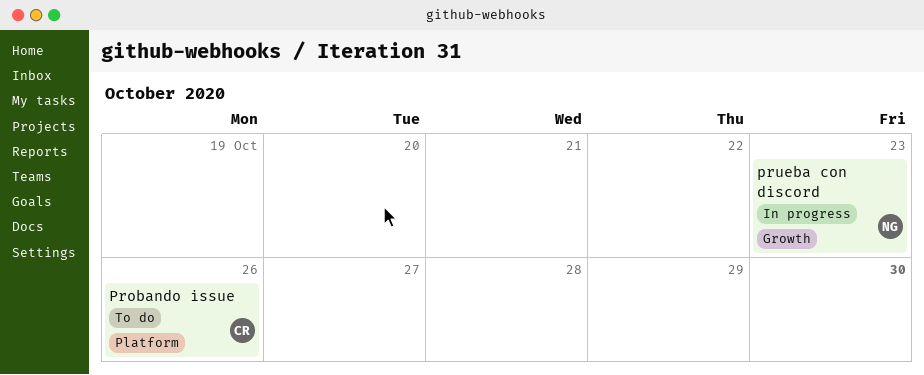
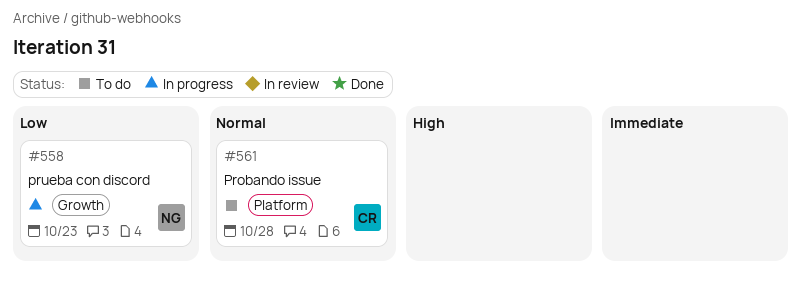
Probando issue, due: Oct 26 -> Oct 28

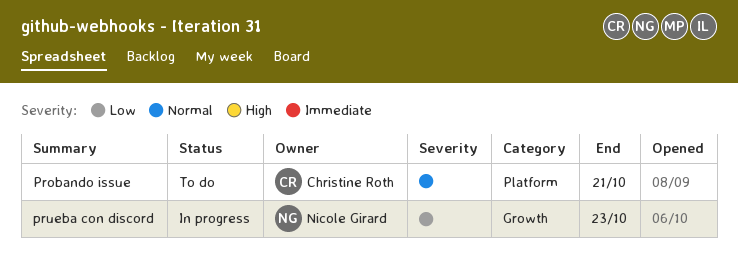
Probando issue, due: Oct 28 -> Oct 21

